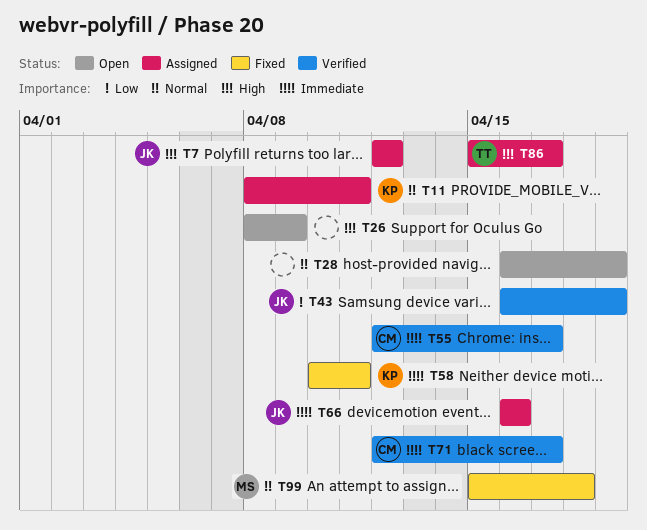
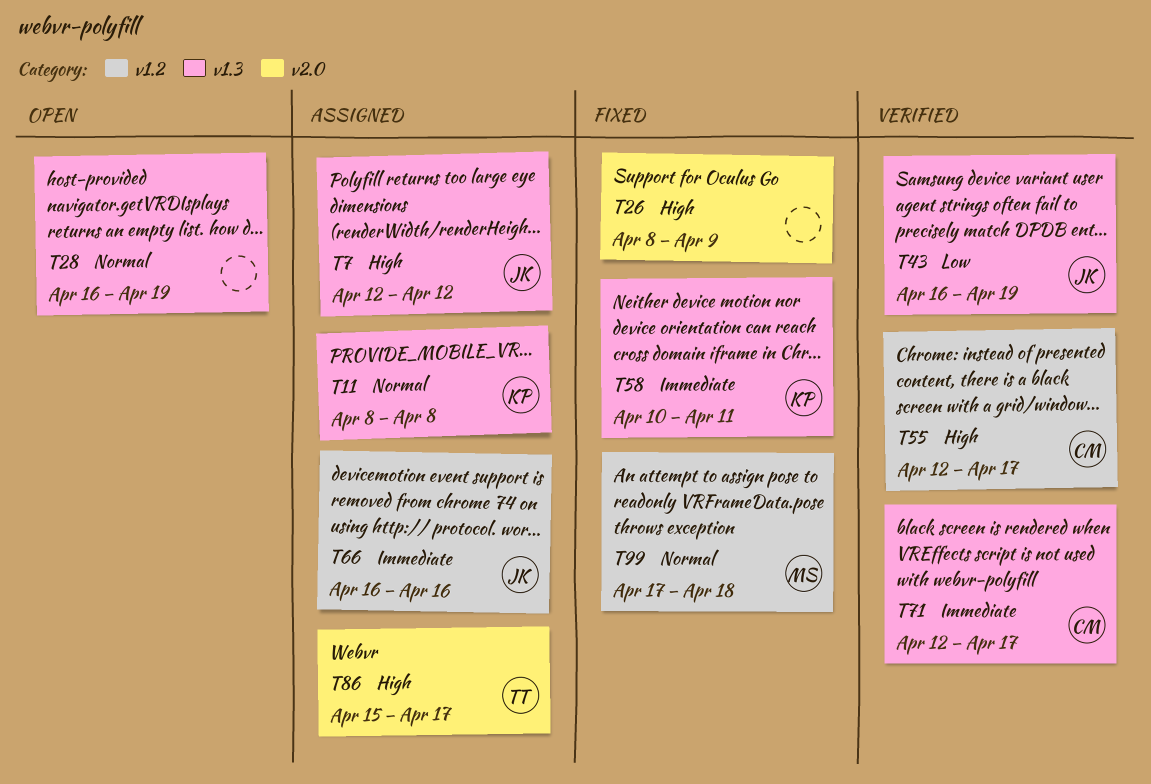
T11, due: Apr 11 -> Apr 8
T26, status: Open -> Fixed
T55, priority: Immediate -> High
T99, start: Apr 15 -> Apr 17

